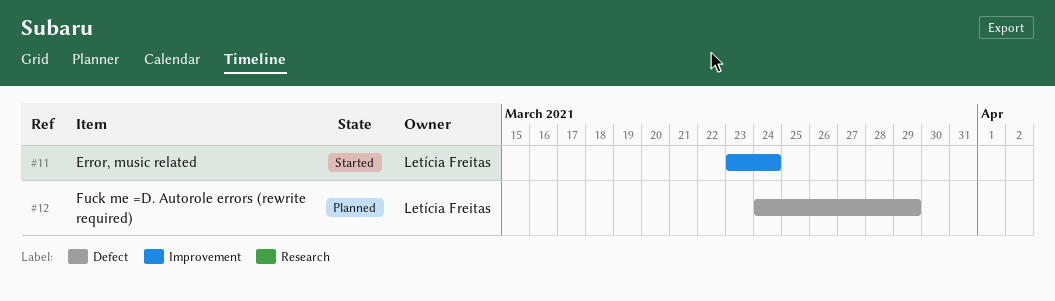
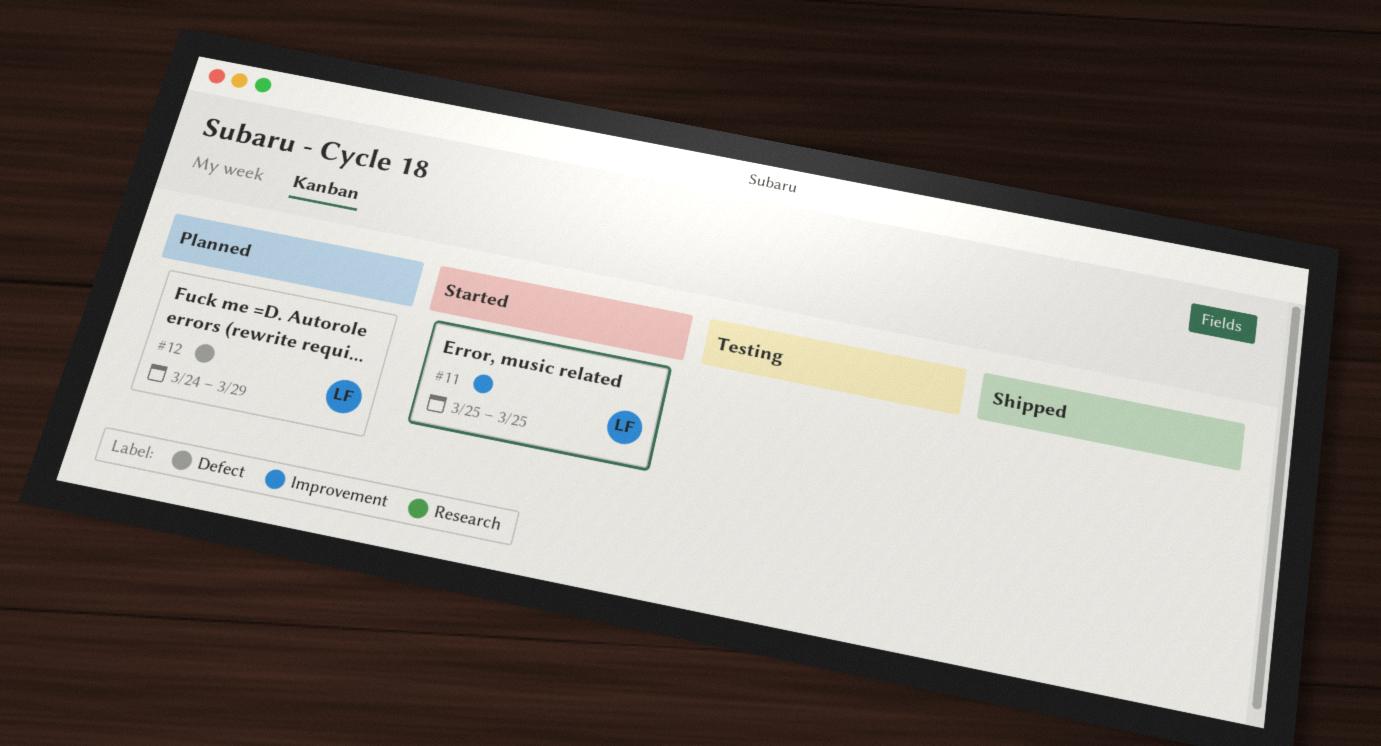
#11, start: Mar 23 -> Mar 25
#11, due: Mar 24 -> Mar 25

